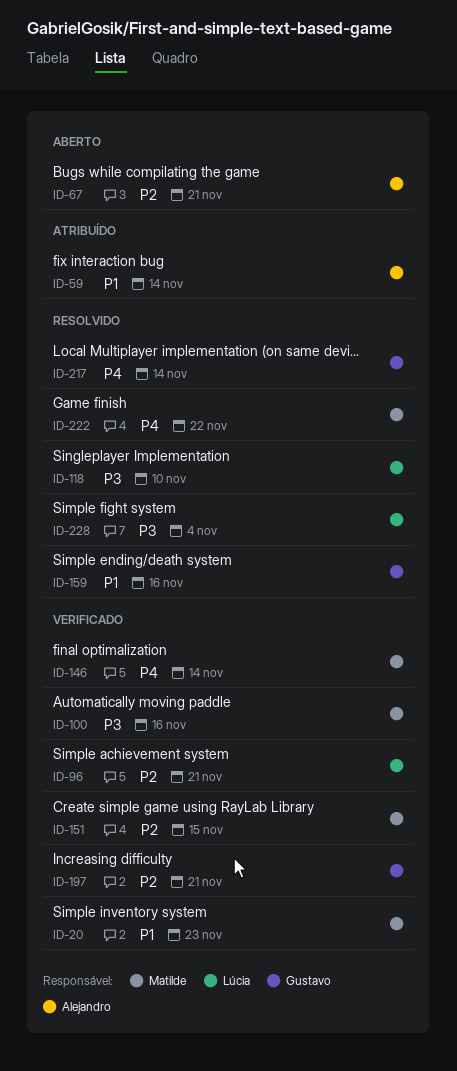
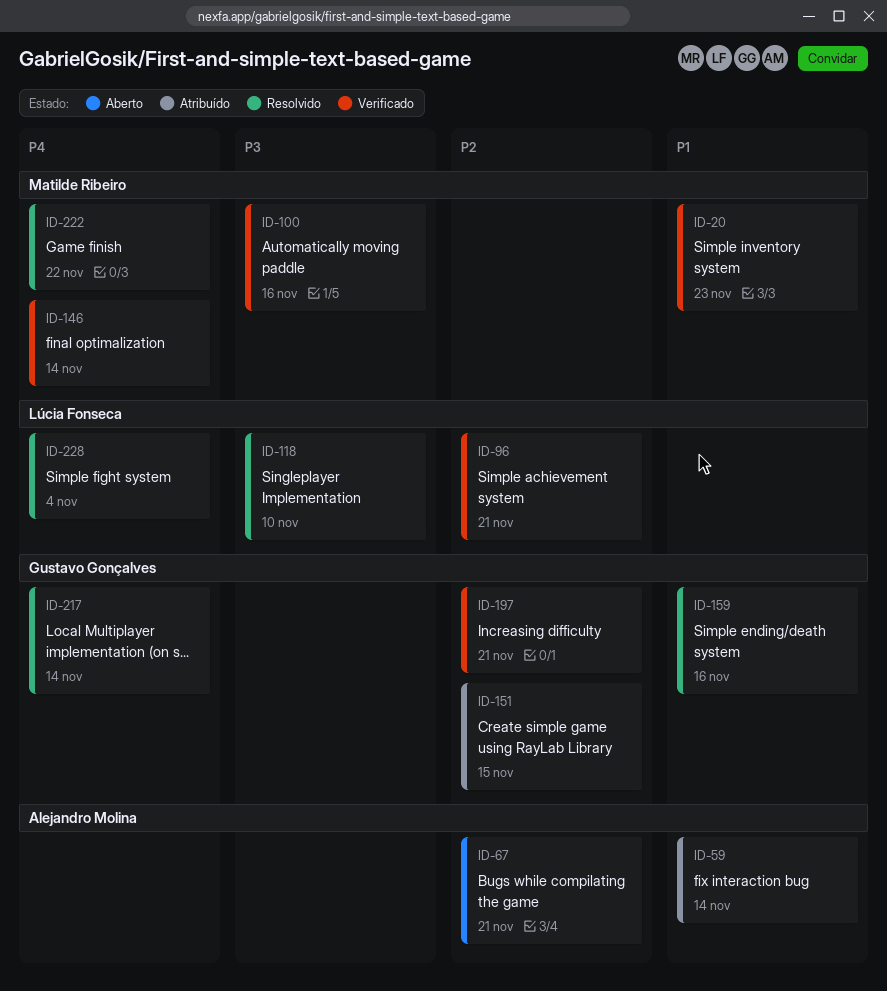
ID-151, status: Verificado -> Atribuído
ID-151, owner: Matilde Ribeiro -> Gustavo Gonçalves
ID-228, priority: P3 -> P4

